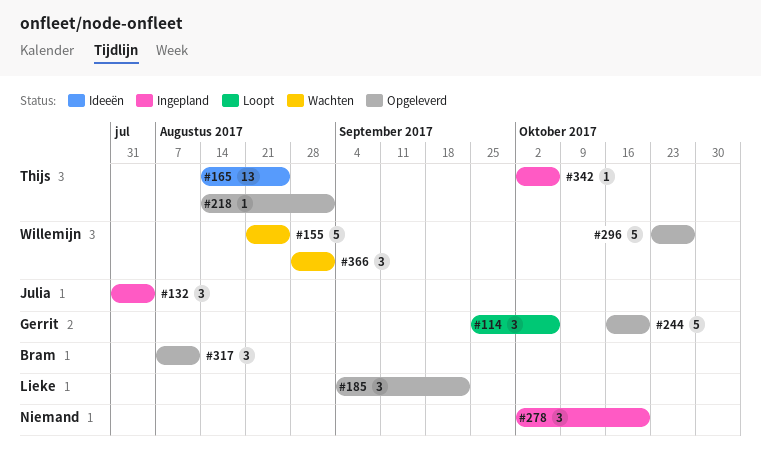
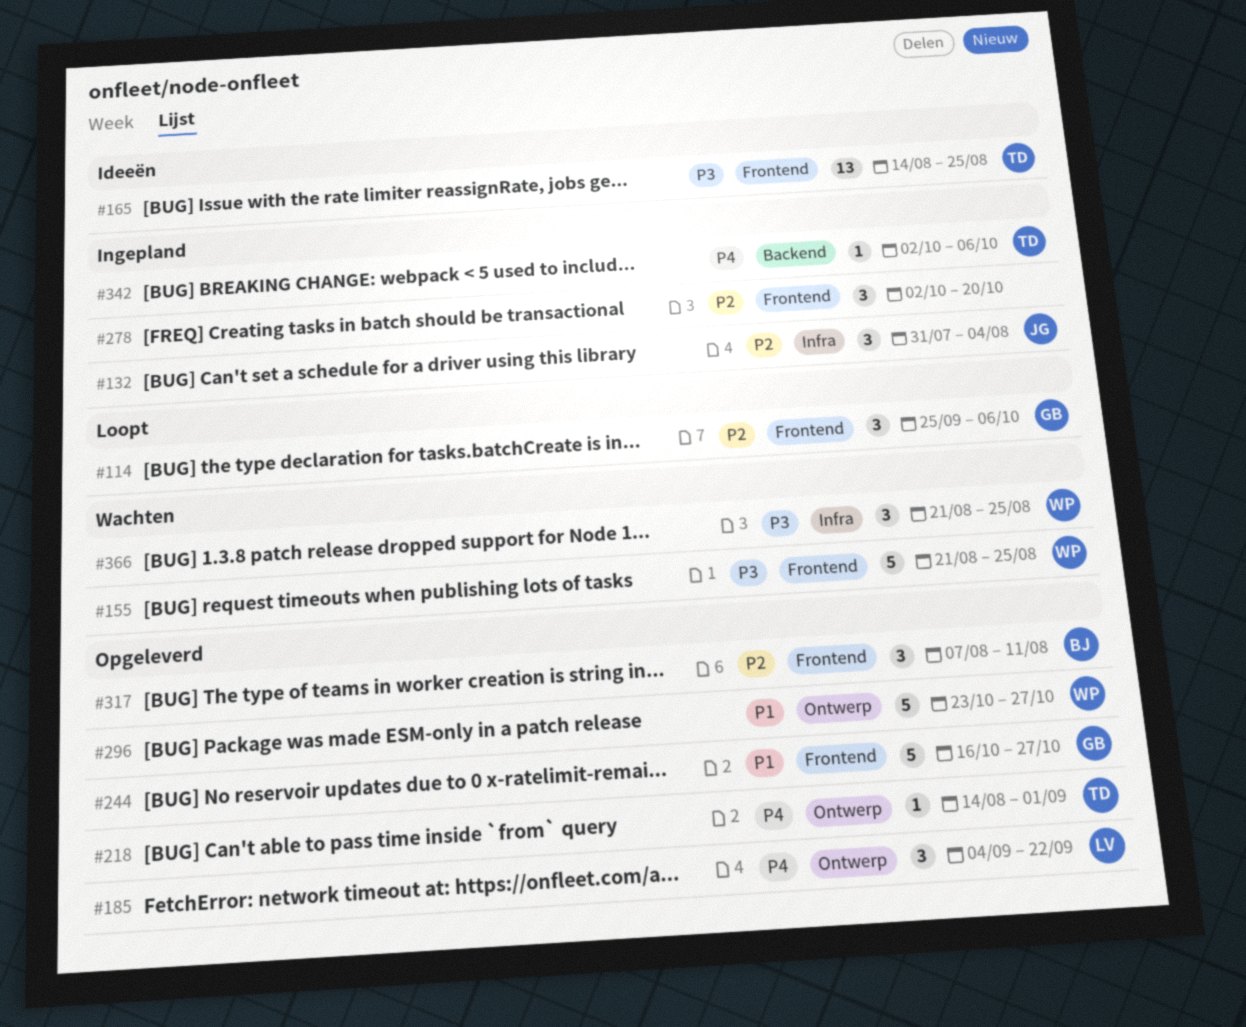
#244, due: Oct 20 -> Oct 27
#366, start: Aug 28 -> Aug 21
#366, due: Sep 1 -> Aug 25

